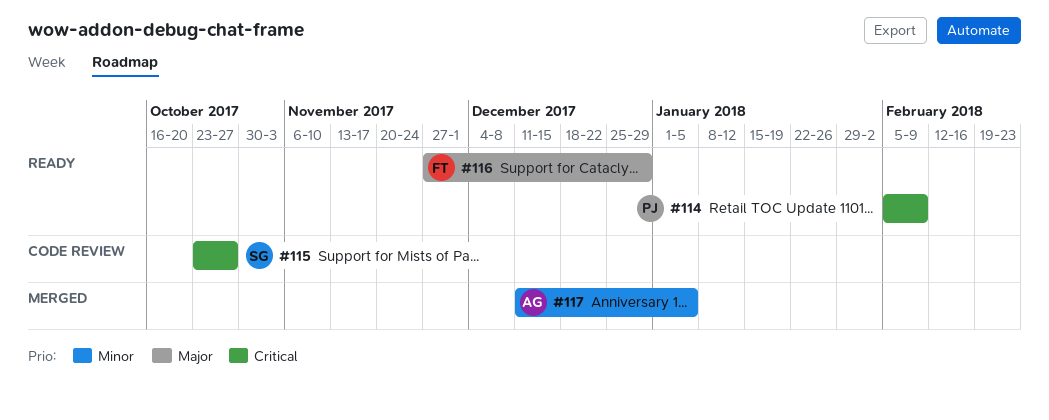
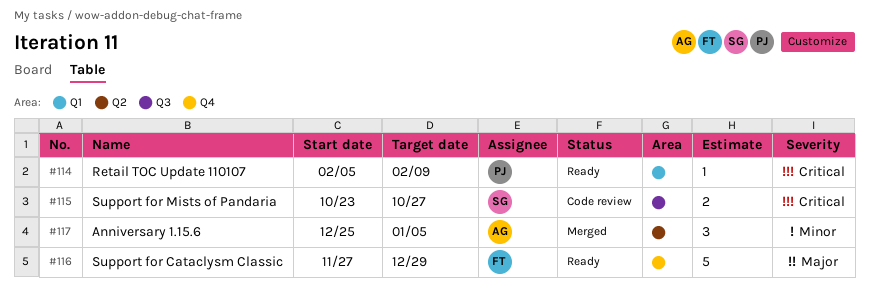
#117, start: Dec 11 -> Dec 25

